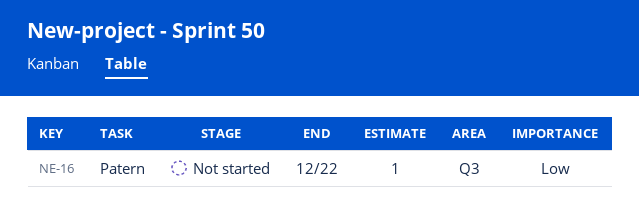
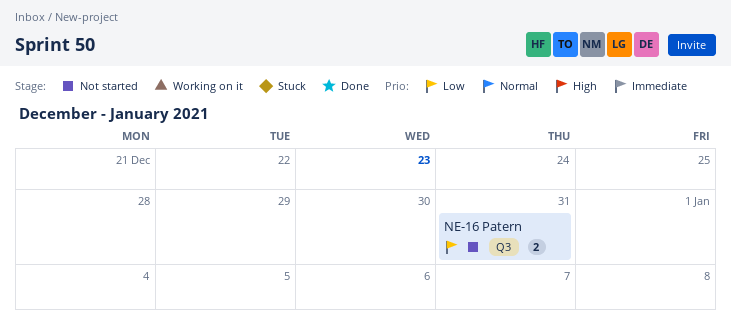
NE-16, estimate: 1 -> 2
NE-16, due: Dec 22 -> Dec 31

